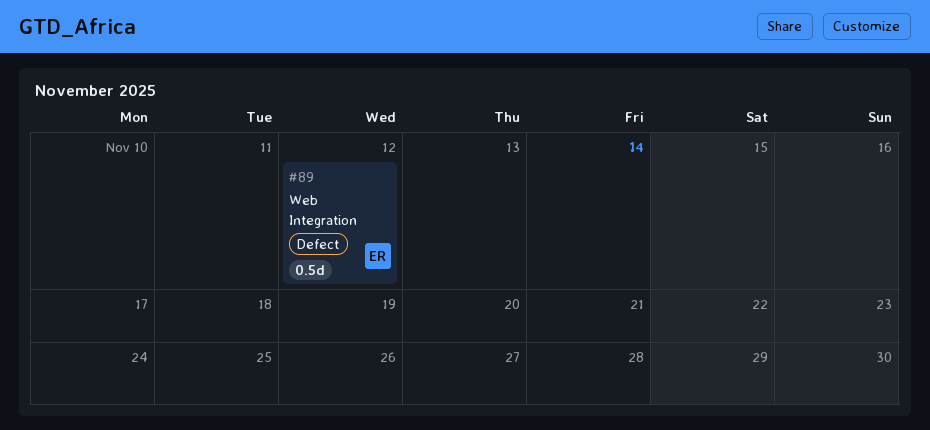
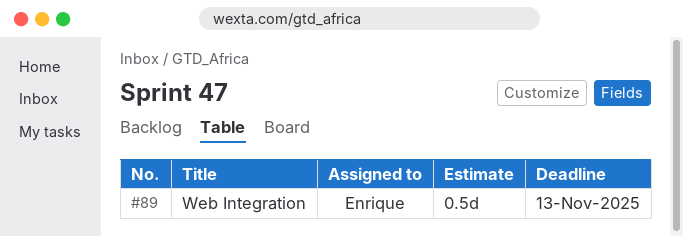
#89, due: Nov 12 -> Nov 13

